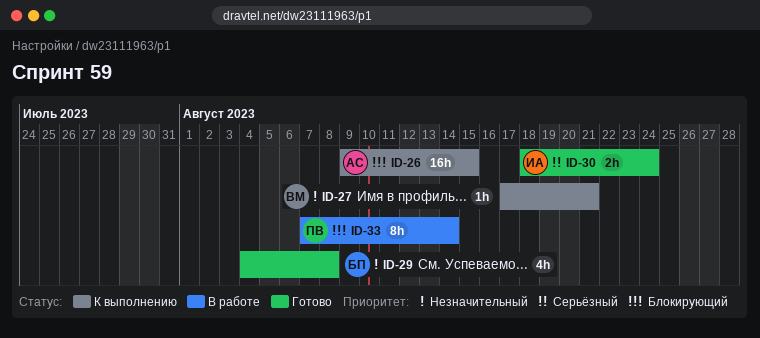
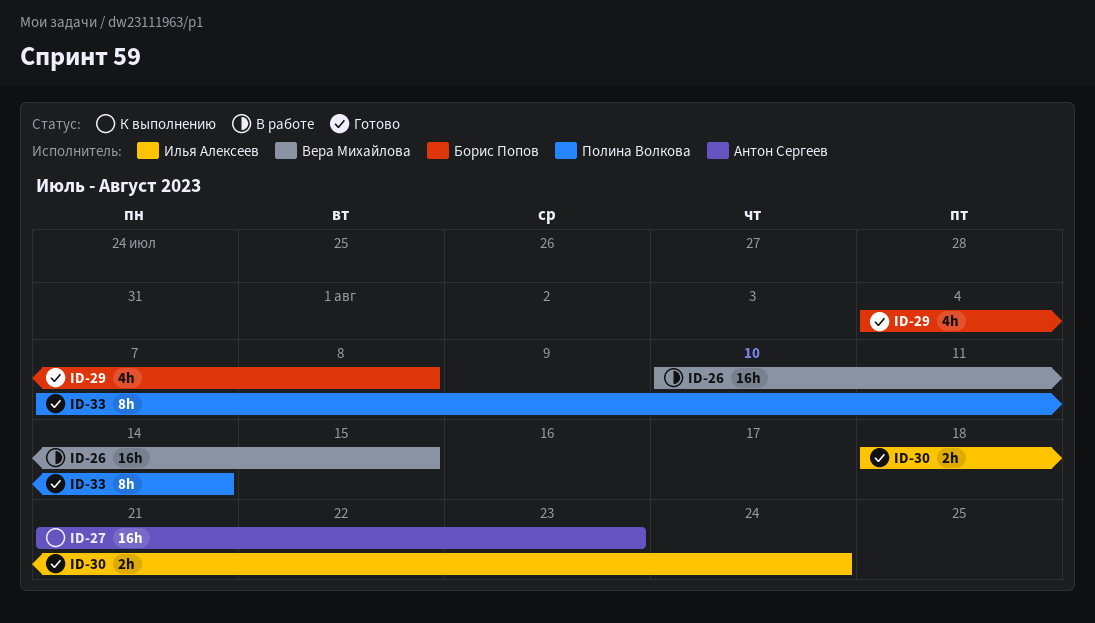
ID-26, status: К выполнению -> В работе
ID-26, owner: Антон Сергеев -> Вера Михайлова
ID-26, start: Aug 9 -> Aug 10
ID-27, owner: Вера Михайлова -> Антон Сергеев
ID-27, estimate: 1h -> 16h
ID-27, start: Aug 17 -> Aug 21
ID-27, due: Aug 21 -> Aug 23
ID-33, status: В работе -> Готово

